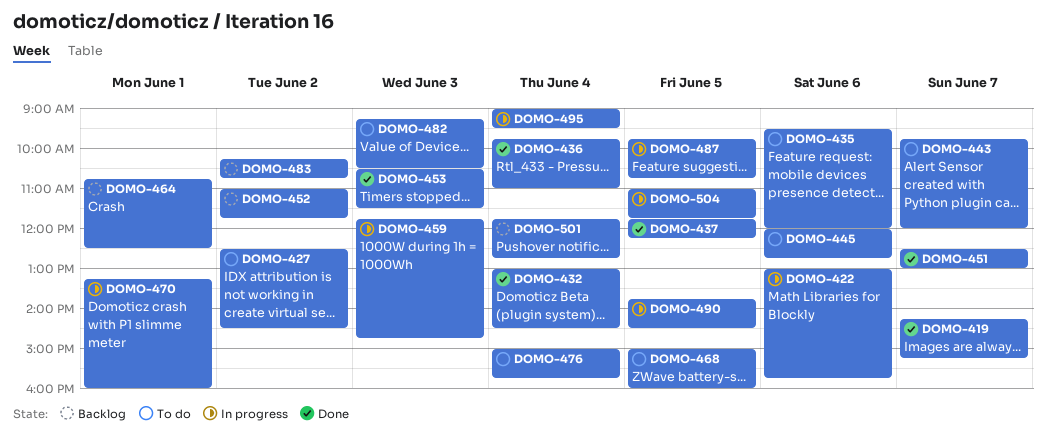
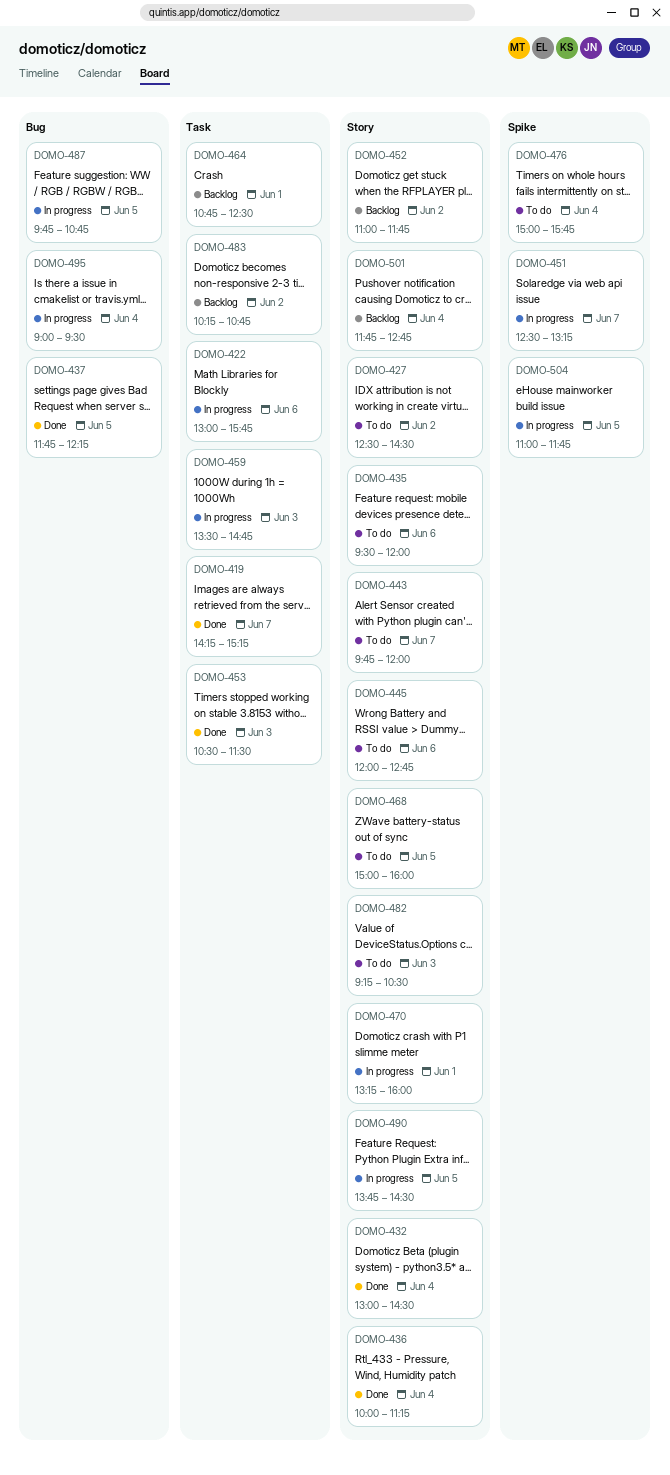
DOMO-436, begins: 09:45 -> 10:00
DOMO-436, ends: 11:00 -> 11:15
DOMO-451, status: Done -> In progress
DOMO-451, ends: 13:00 -> 13:15
DOMO-459, begins: 11:45 -> 13:30

